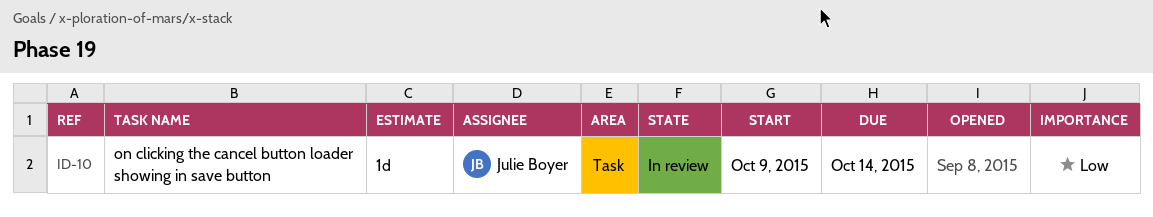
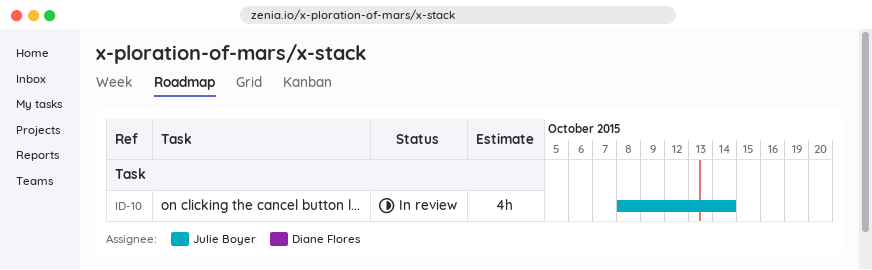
ID-10, estimate: 1d -> 4h
ID-10, start: Oct 9 -> Oct 8

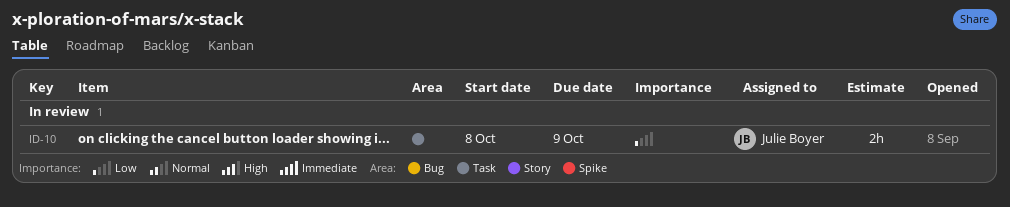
ID-10, estimate: 4h -> 2h
ID-10, due: Oct 14 -> Oct 9

